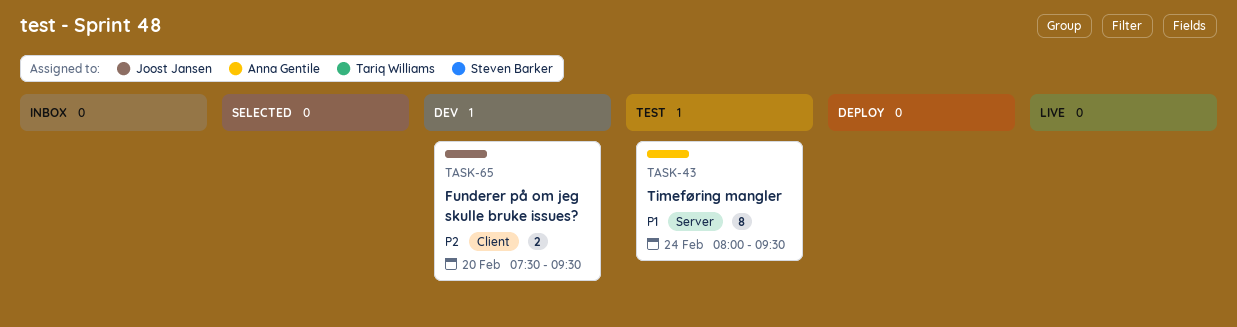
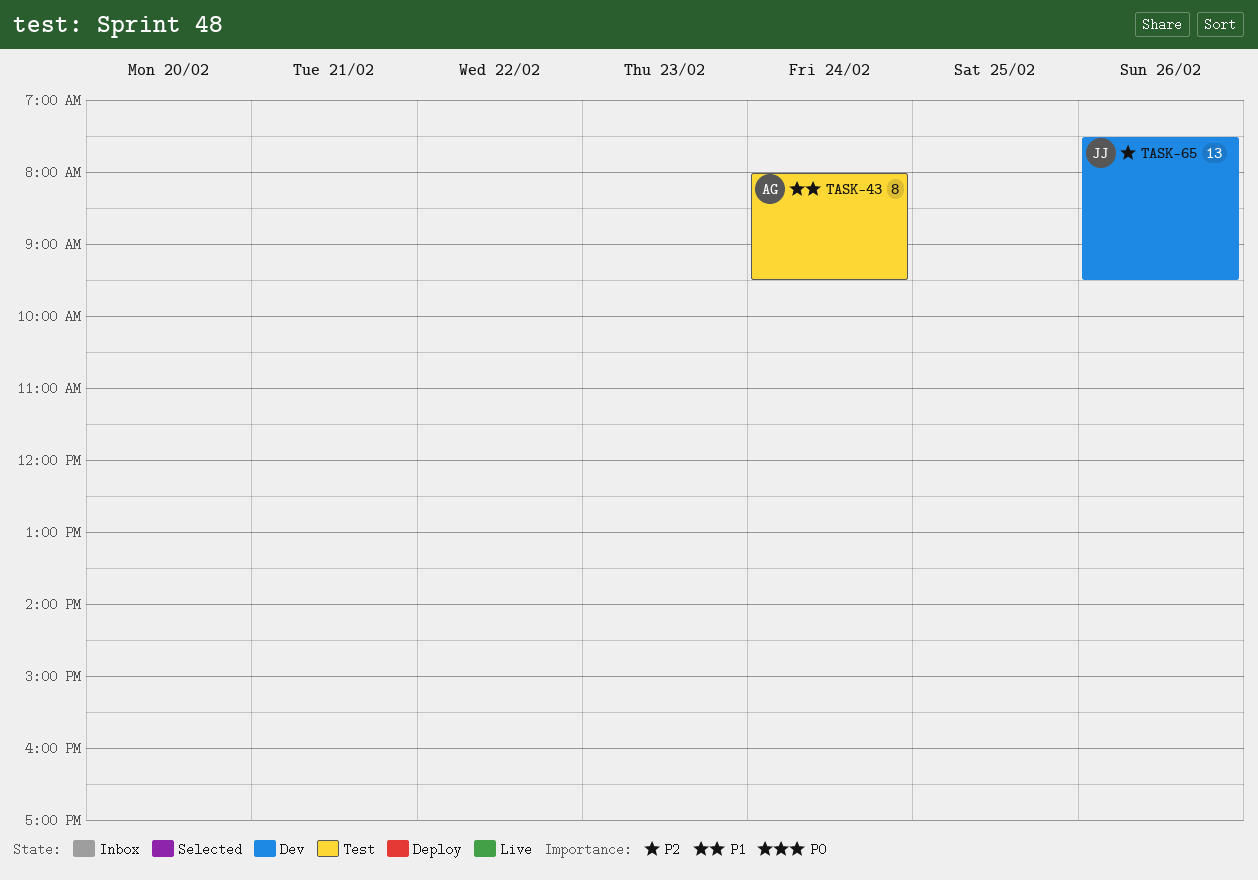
TASK-65, estimate: 2 -> 13
TASK-65, day: Feb 20 -> Feb 26

